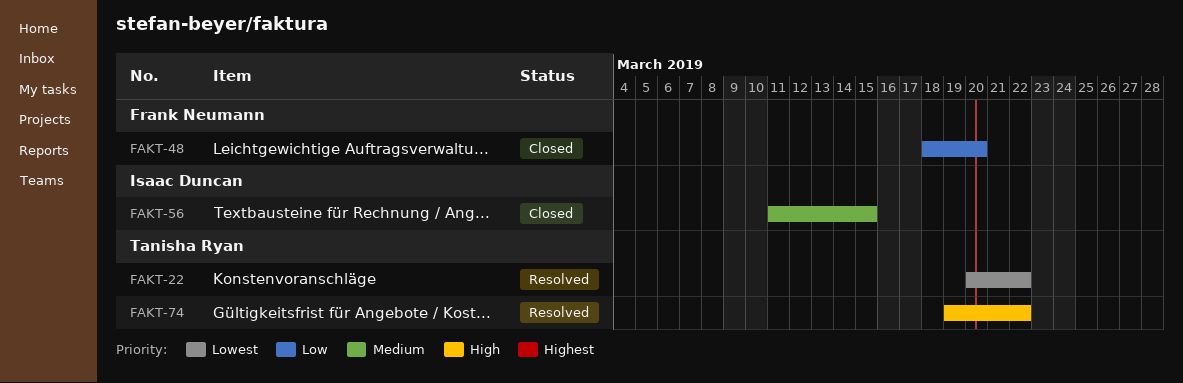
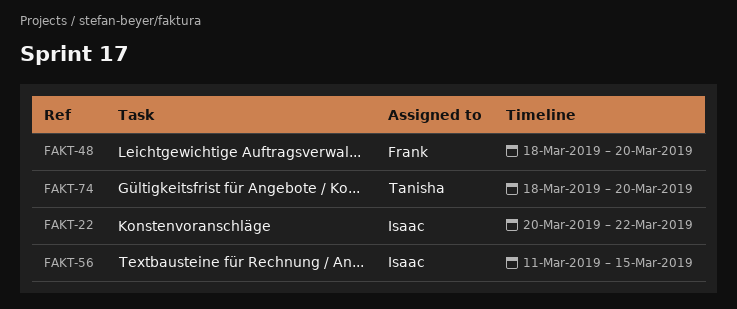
FAKT-22, owner: Tanisha Ryan -> Isaac Duncan
FAKT-74, start: Mar 19 -> Mar 18
FAKT-74, due: Mar 22 -> Mar 20

